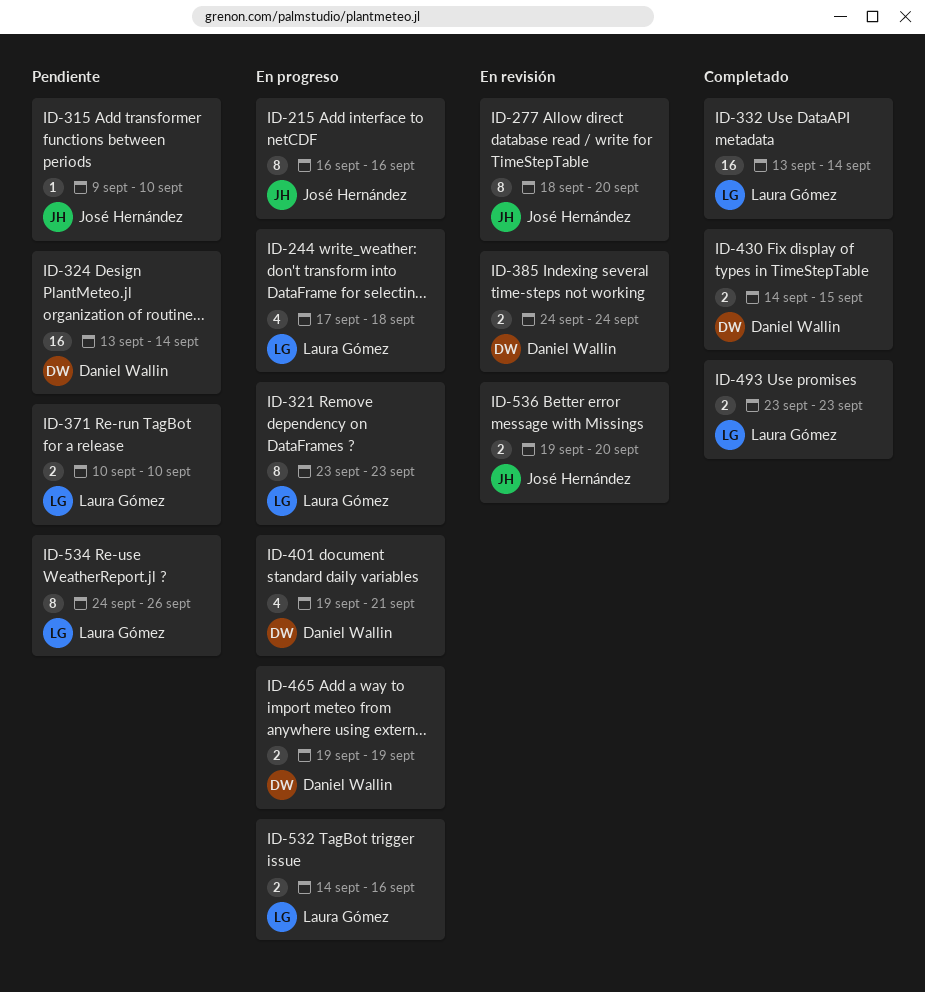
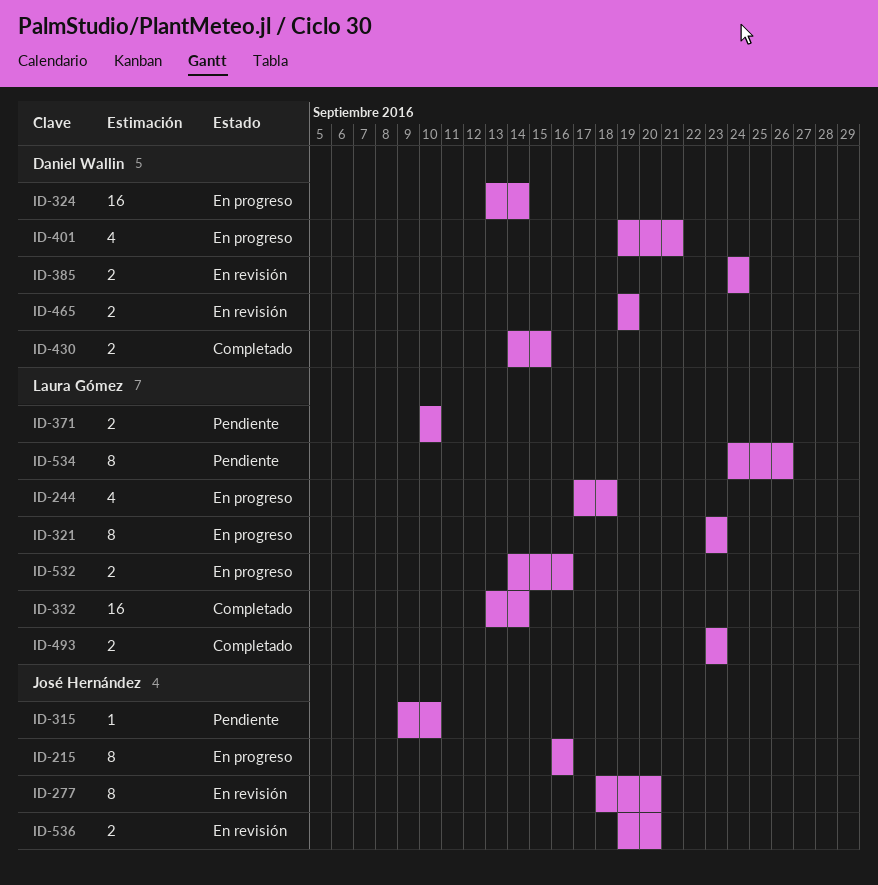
ID-324, status: Pendiente -> En progreso
ID-465, status: En progreso -> En revisión

